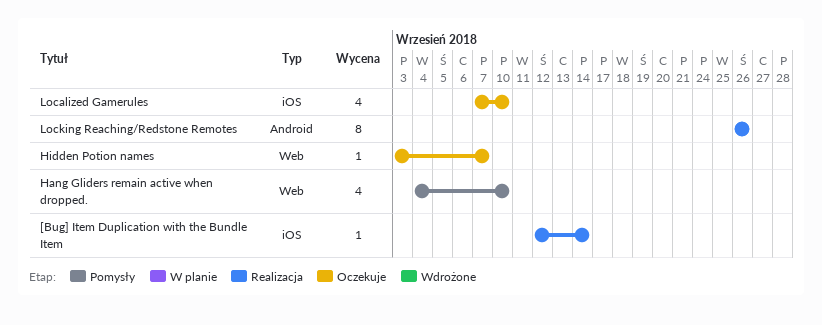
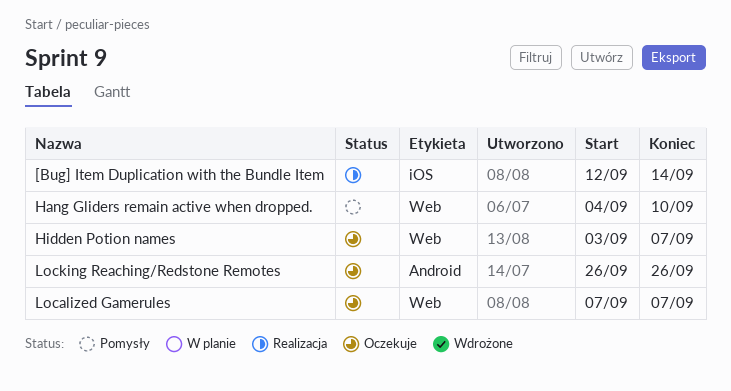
Localized Gamerules, label: iOS -> Web
Localized Gamerules, due: Sep 10 -> Sep 7
Locking Reaching/Redstone Remotes, status: Realizacja -> Oczekuje

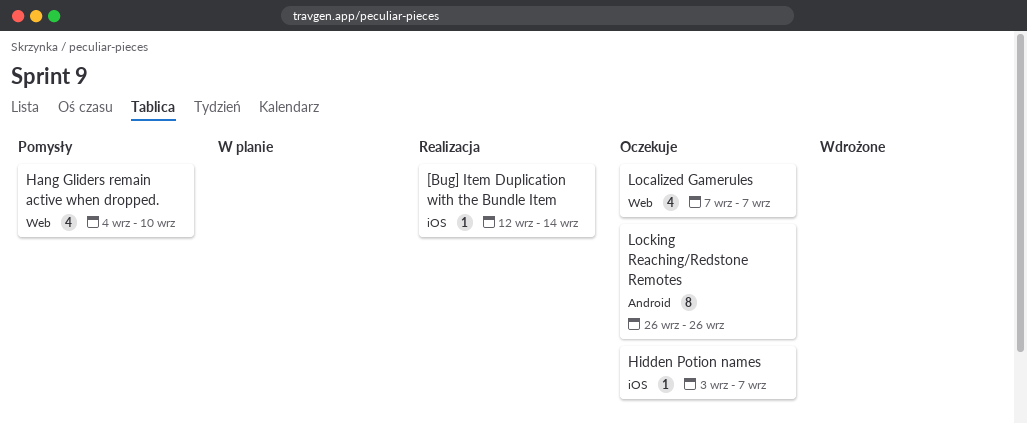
Hidden Potion names, label: Web -> iOS

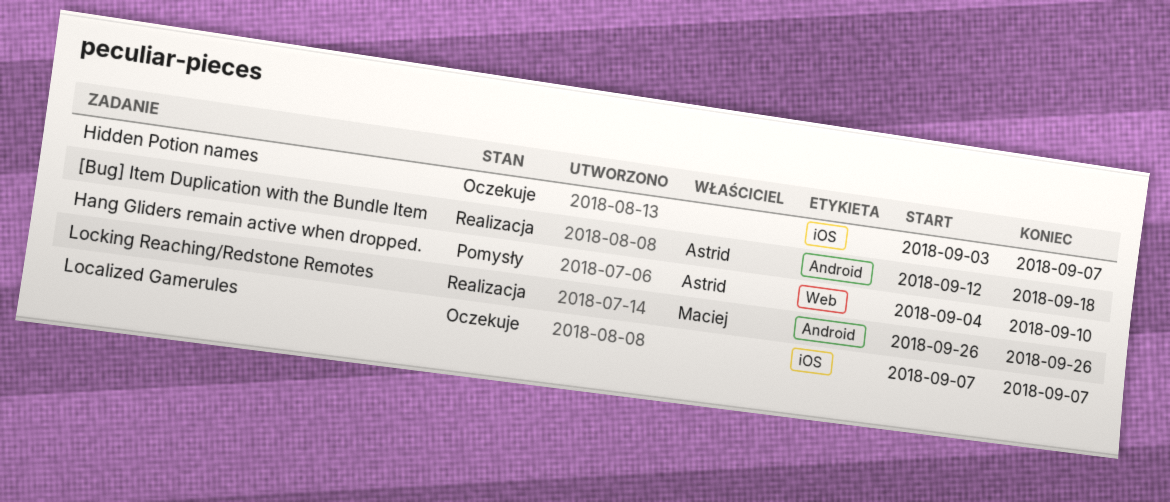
[Bug] Item Duplication with the Bundle Item, label: iOS -> Android
[Bug] Item Duplication with the Bundle Item, due: Sep 14 -> Sep 18
Localized Gamerules, label: Web -> iOS
Locking Reaching/Redstone Remotes, status: Oczekuje -> Realizacja

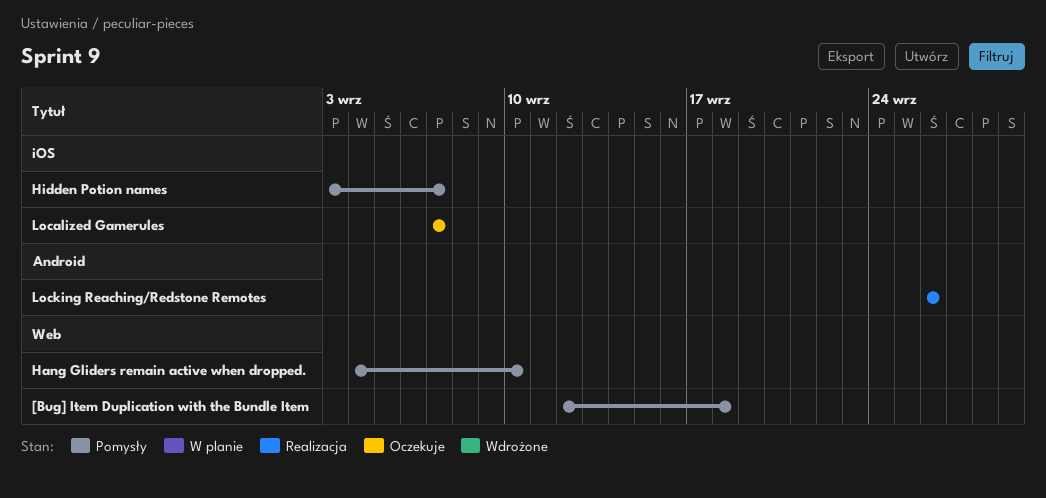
[Bug] Item Duplication with the Bundle Item, status: Realizacja -> Pomysły
[Bug] Item Duplication with the Bundle Item, label: Android -> Web
Hidden Potion names, status: Oczekuje -> Pomysły

